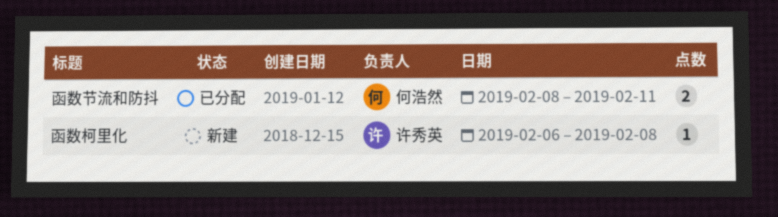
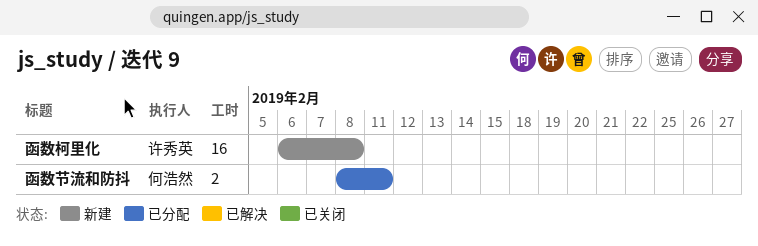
函数柯里化, estimate: 1 -> 16

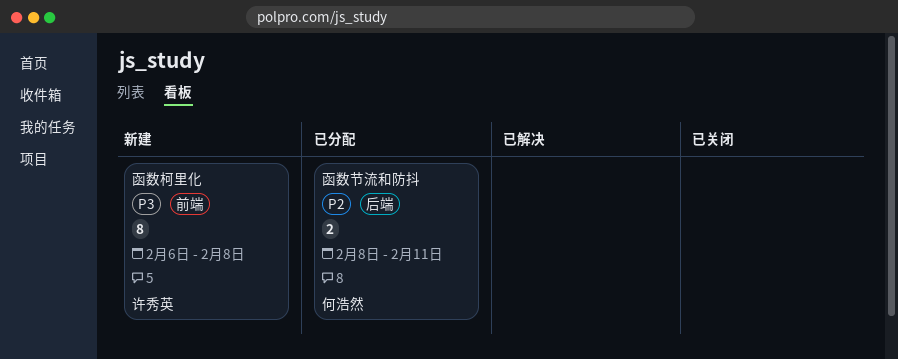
函数柯里化, estimate: 16 -> 8

